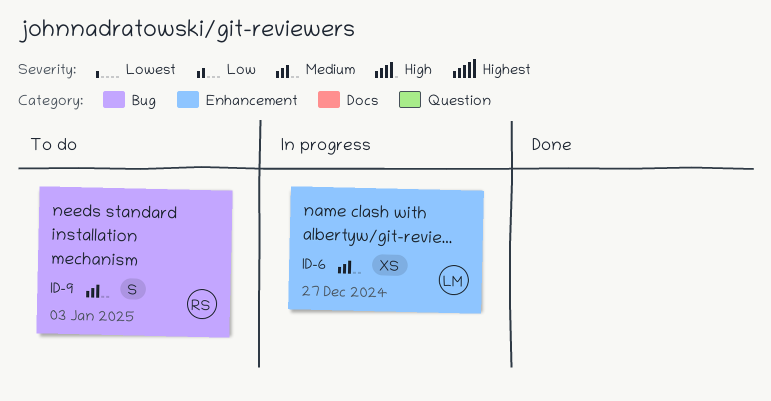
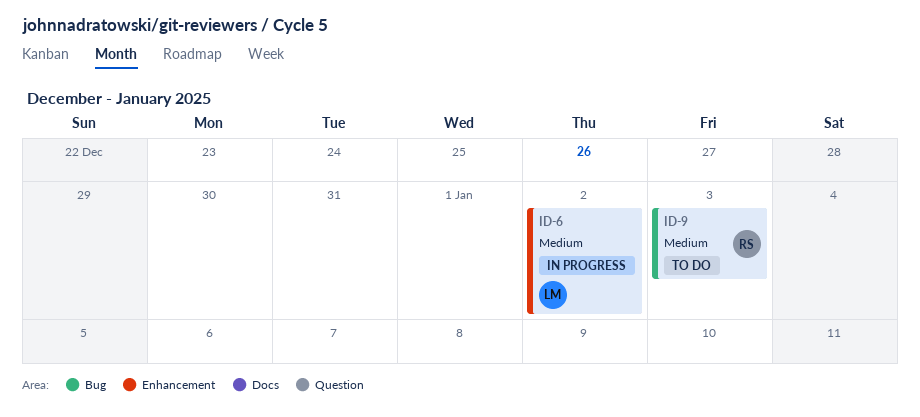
ID-6, due: Dec 27 -> Jan 2

